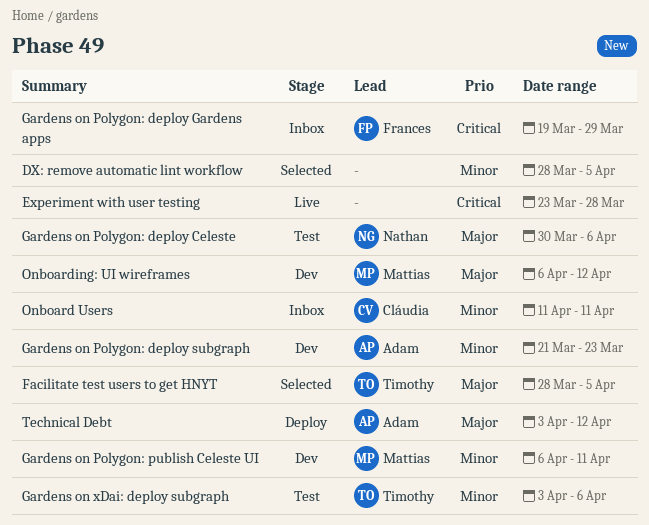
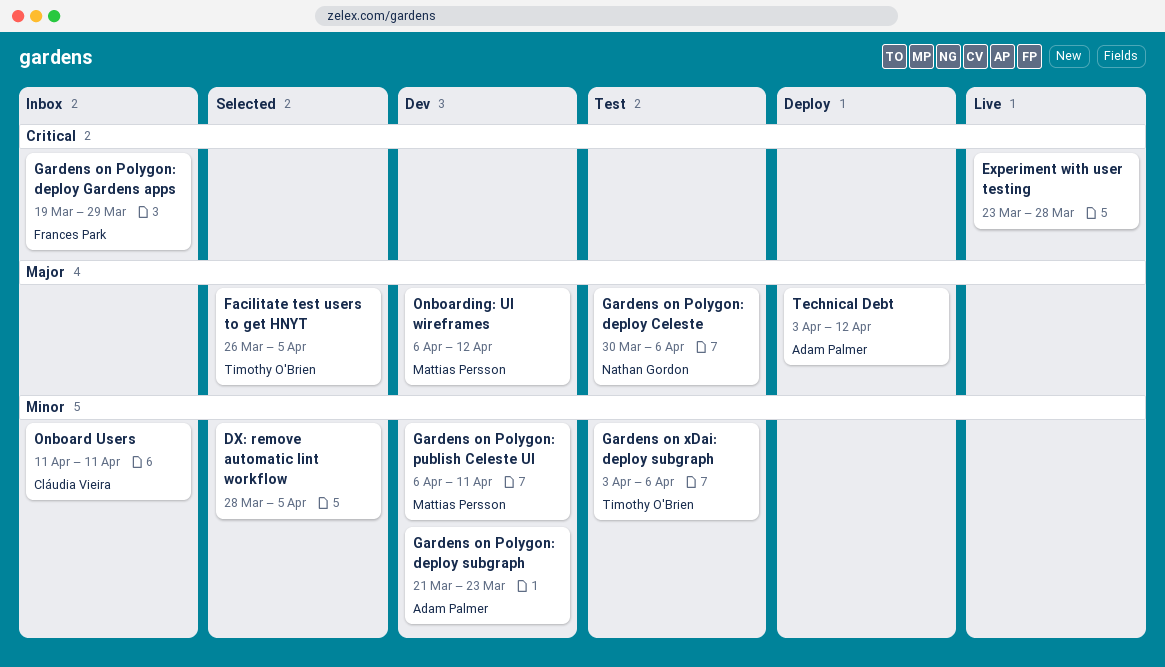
Facilitate test users to get HNYT, start: Mar 28 -> Mar 26

